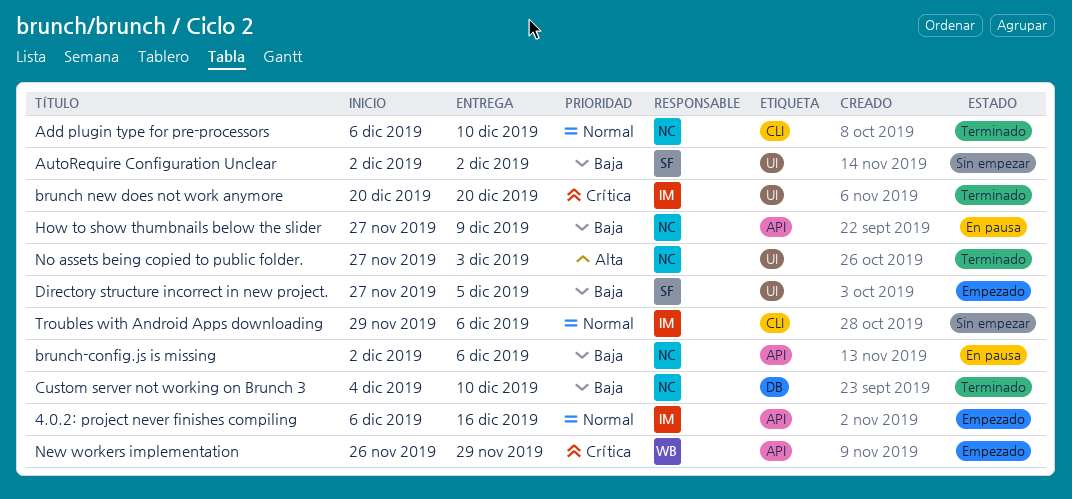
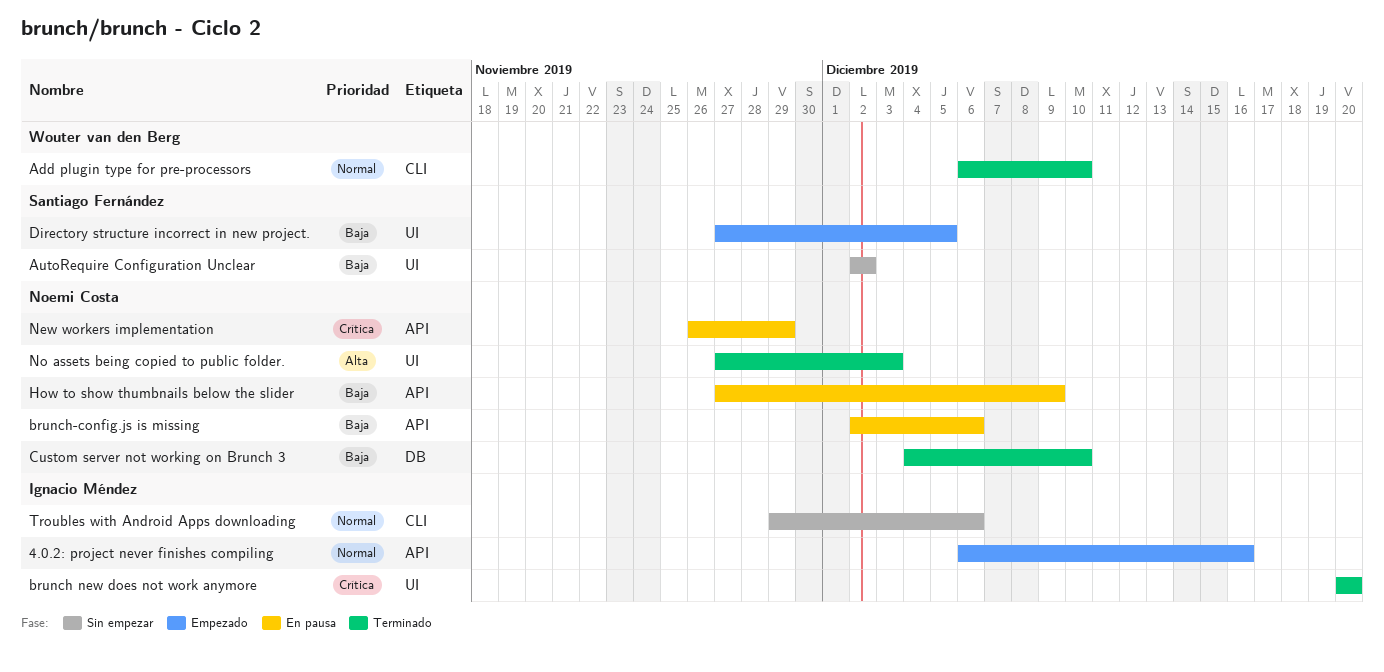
Add plugin type for pre-processors, owner: Noemi Costa -> Wouter van den Berg
New workers implementation, status: Empezado -> En pausa
New workers implementation, owner: Wouter van den Berg -> Noemi Costa

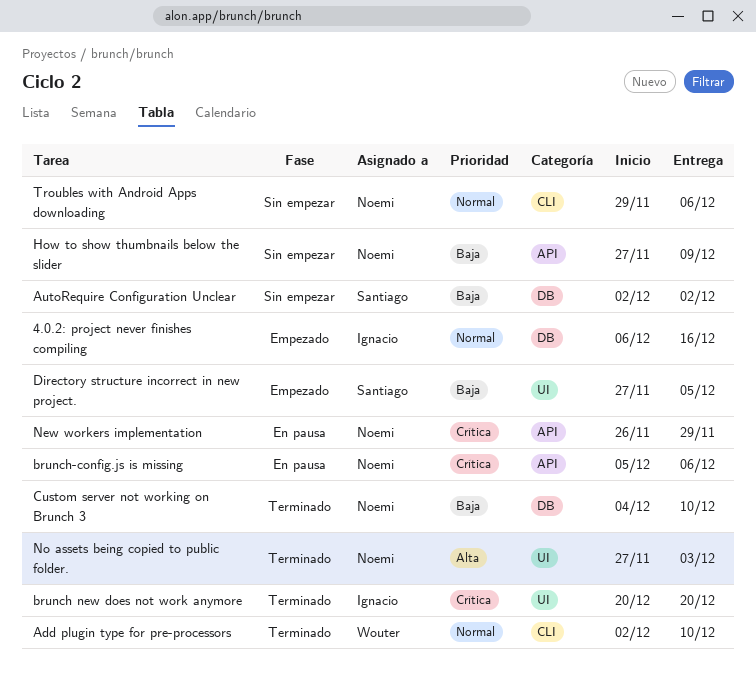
4.0.2: project never finishes compiling, label: API -> DB
Add plugin type for pre-processors, start: Dec 6 -> Dec 2
AutoRequire Configuration Unclear, label: UI -> DB
brunch-config.js is missing, priority: Baja -> Crítica
brunch-config.js is missing, start: Dec 2 -> Dec 5
How to show thumbnails below the slider, status: En pausa -> Sin empezar
Troubles with Android Apps downloading, owner: Ignacio Méndez -> Noemi Costa

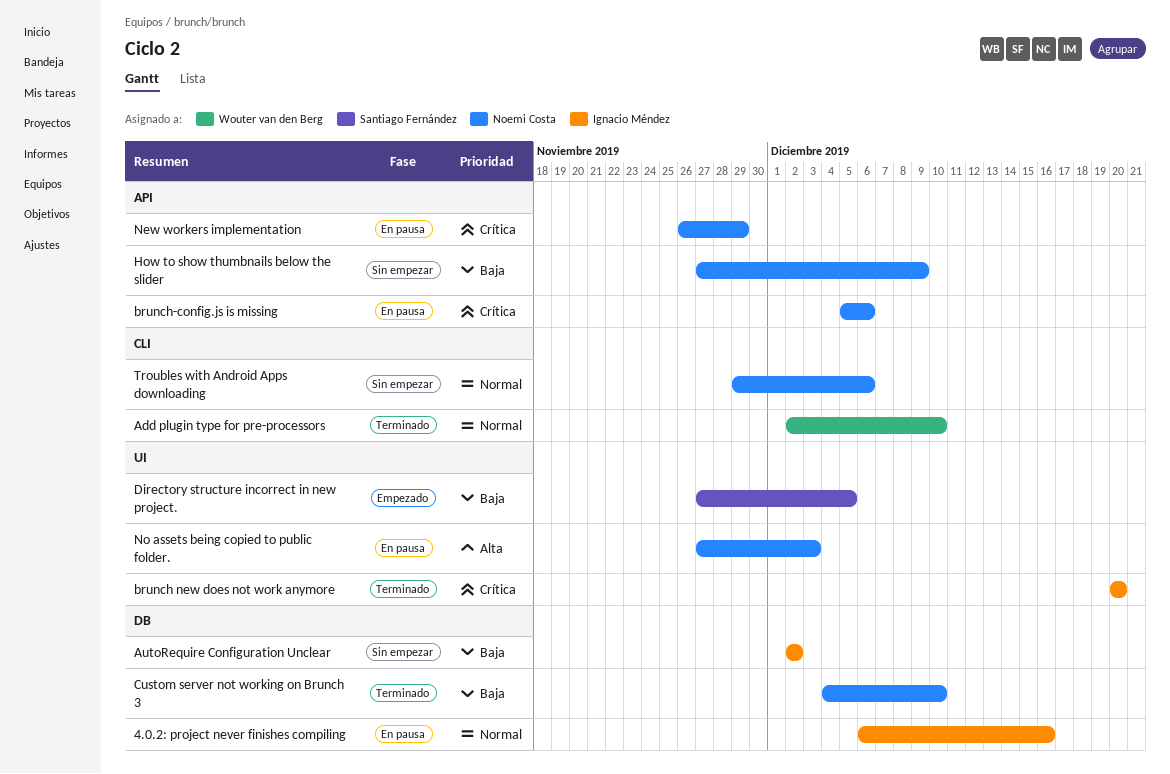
4.0.2: project never finishes compiling, status: Empezado -> En pausa
AutoRequire Configuration Unclear, owner: Santiago Fernández -> Ignacio Méndez
No assets being copied to public folder., status: Terminado -> En pausa

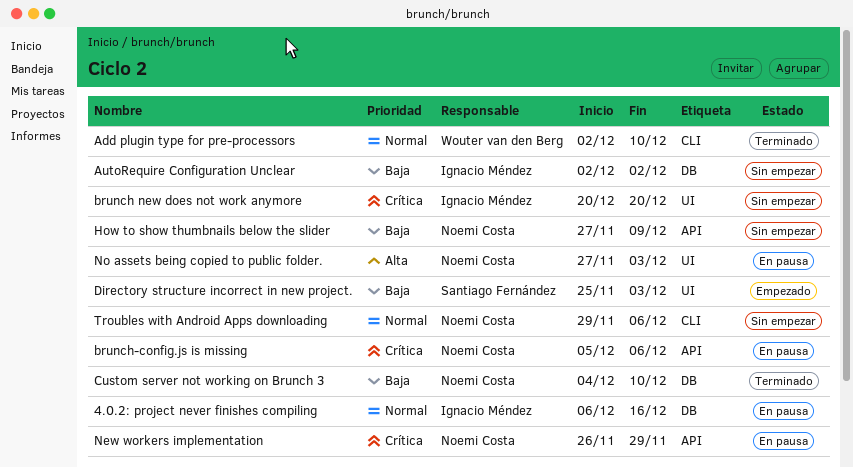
brunch new does not work anymore, status: Terminado -> Sin empezar
Directory structure incorrect in new project., start: Nov 27 -> Nov 25
Directory structure incorrect in new project., due: Dec 5 -> Dec 3

